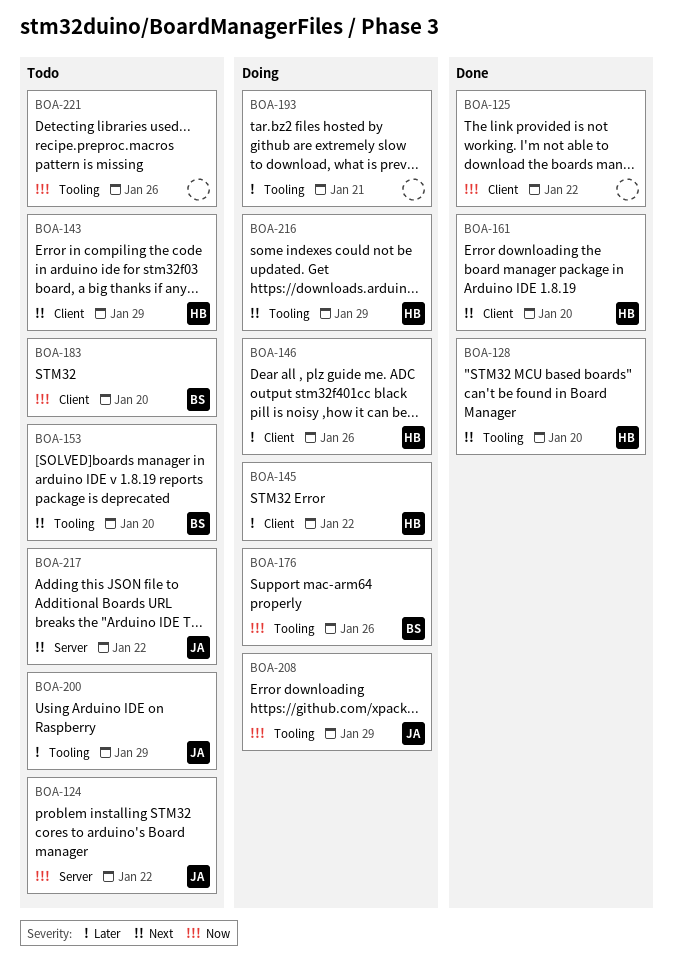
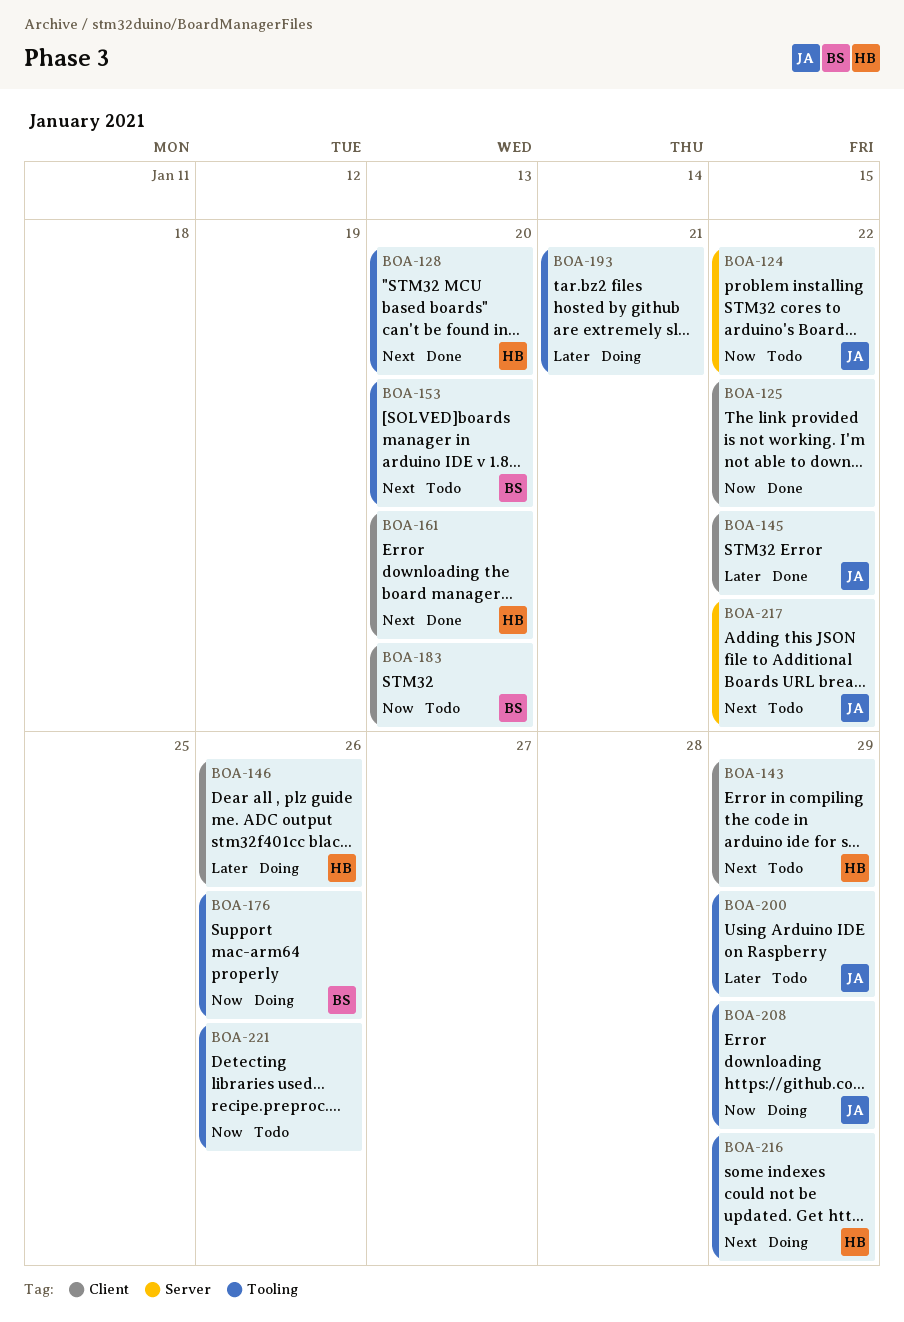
BOA-145, status: Doing -> Done
BOA-145, owner: HB -> JA

